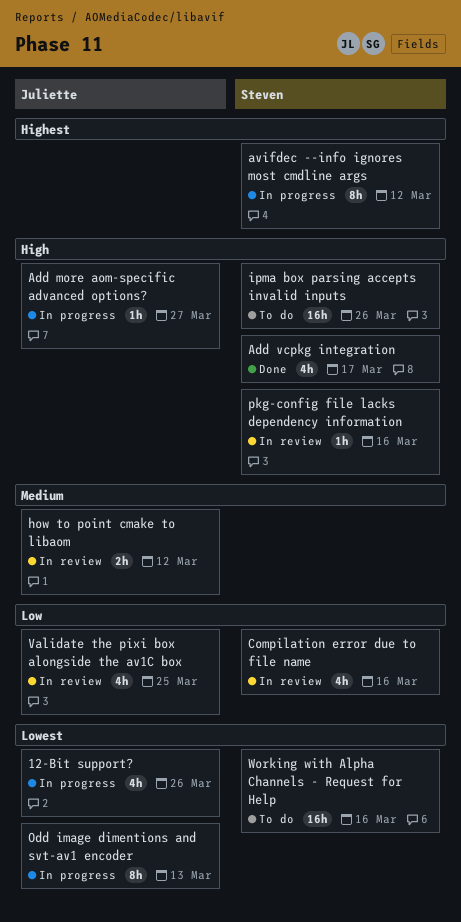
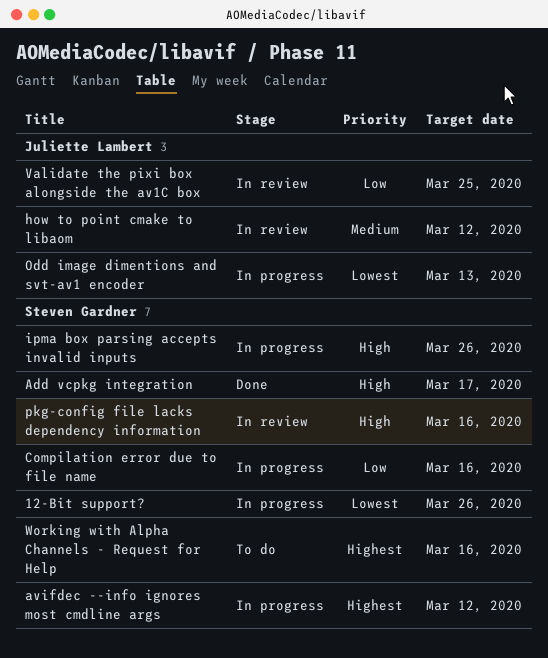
12-Bit support?, owner: Juliette Lambert -> Steven Gardner
Add more aom-specific advanced options?: present -> none
Compilation error due to file name, status: In review -> In progress
ipma box parsing accepts invalid inputs, status: To do -> In progress
Working with Alpha Channels - Request for Help, priority: Lowest -> Highest

